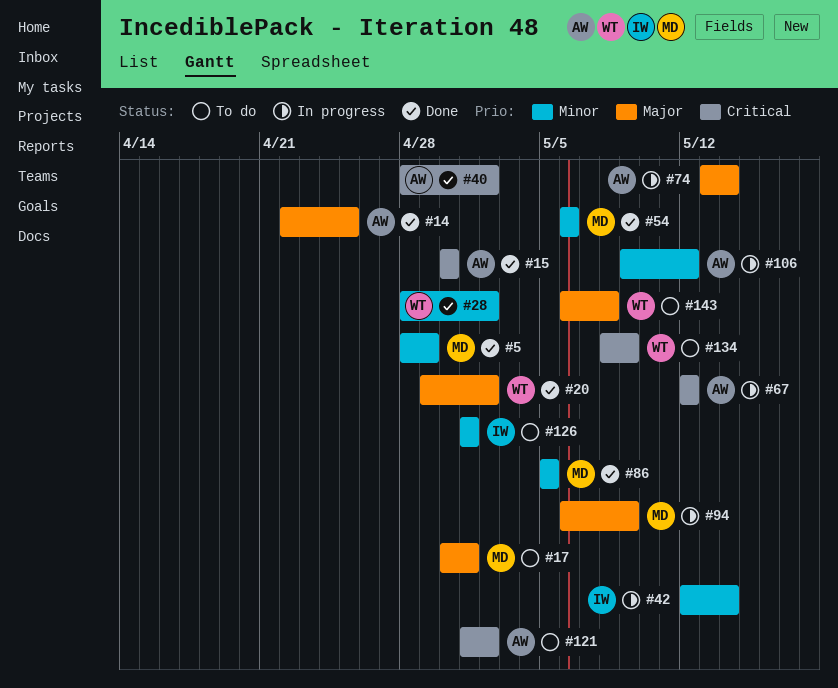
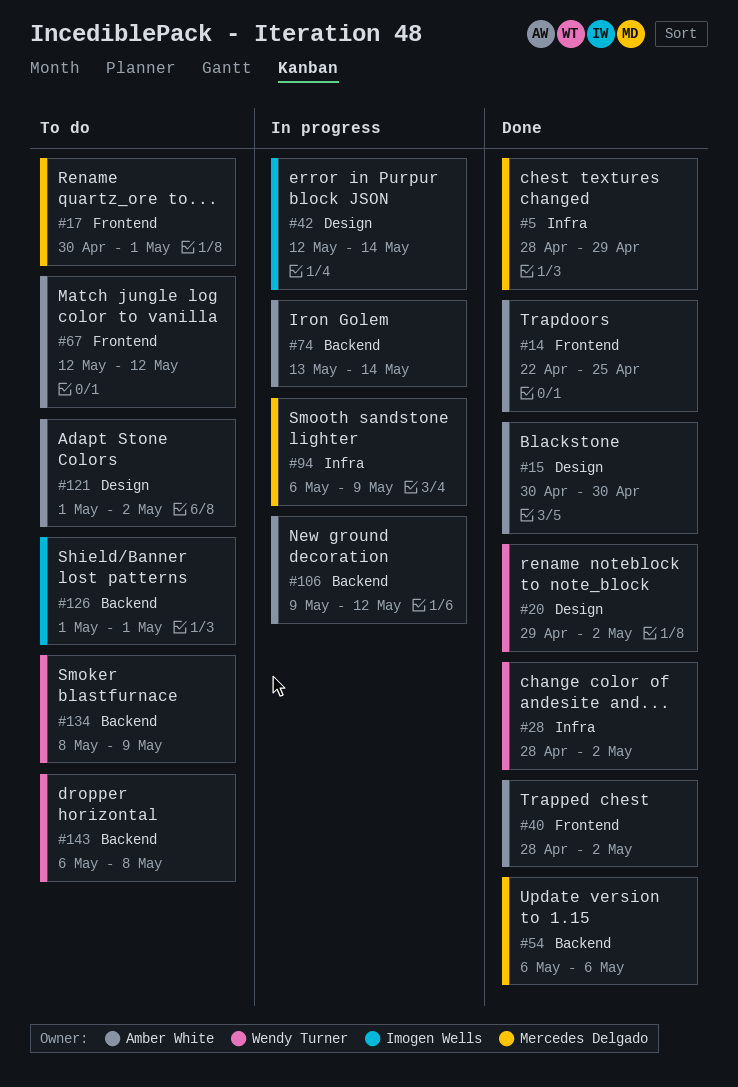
#67, status: In progress -> To do
#86: present -> none

